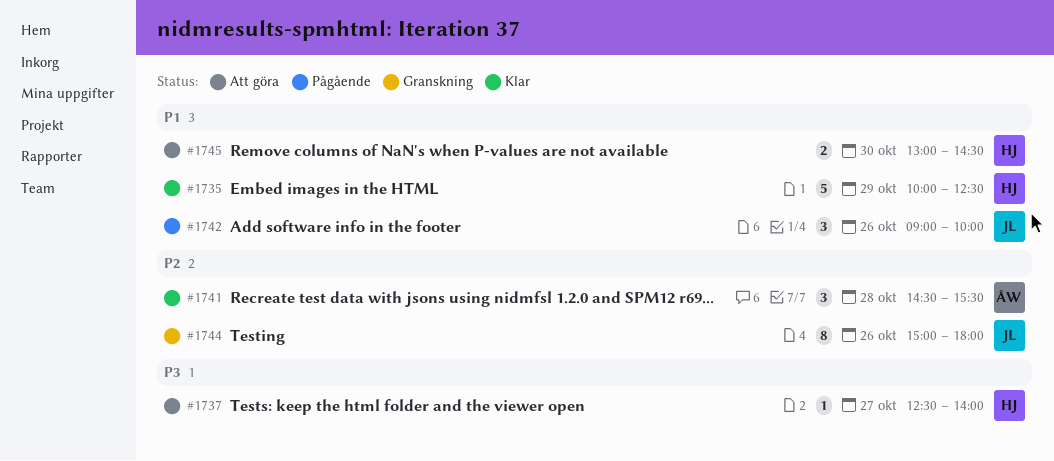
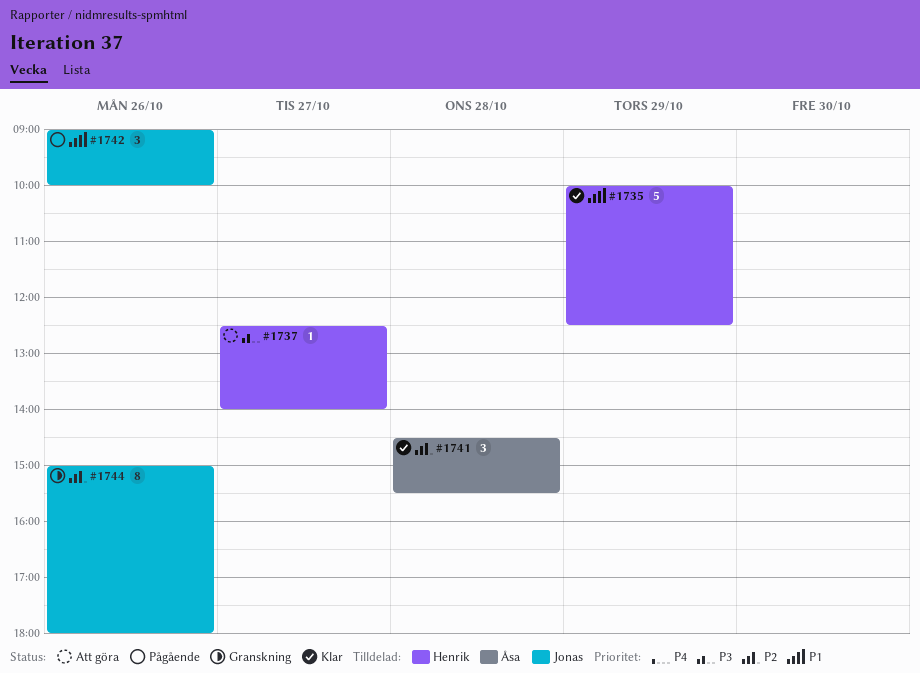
#1745: present -> none

